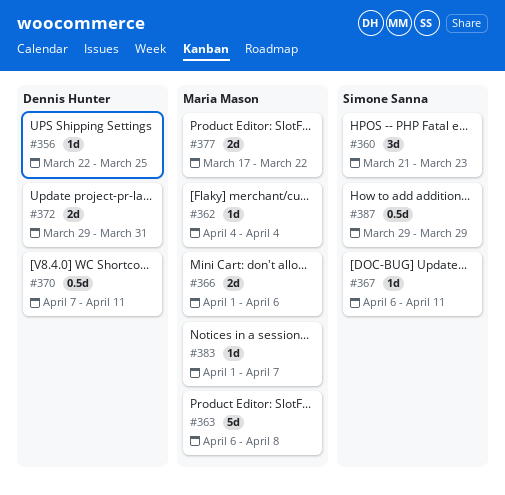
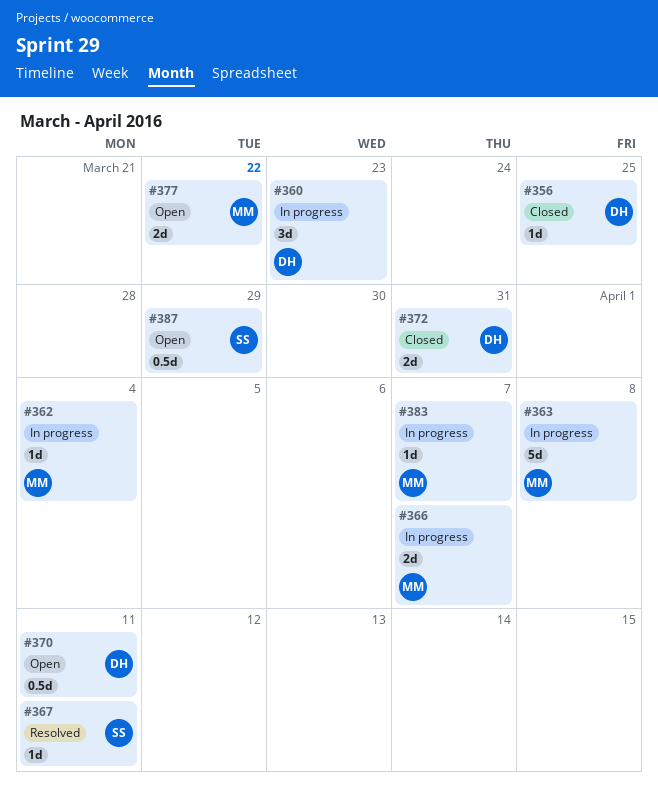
#360, owner: Simone Sanna -> Dennis Hunter
#366, due: Apr 6 -> Apr 7

